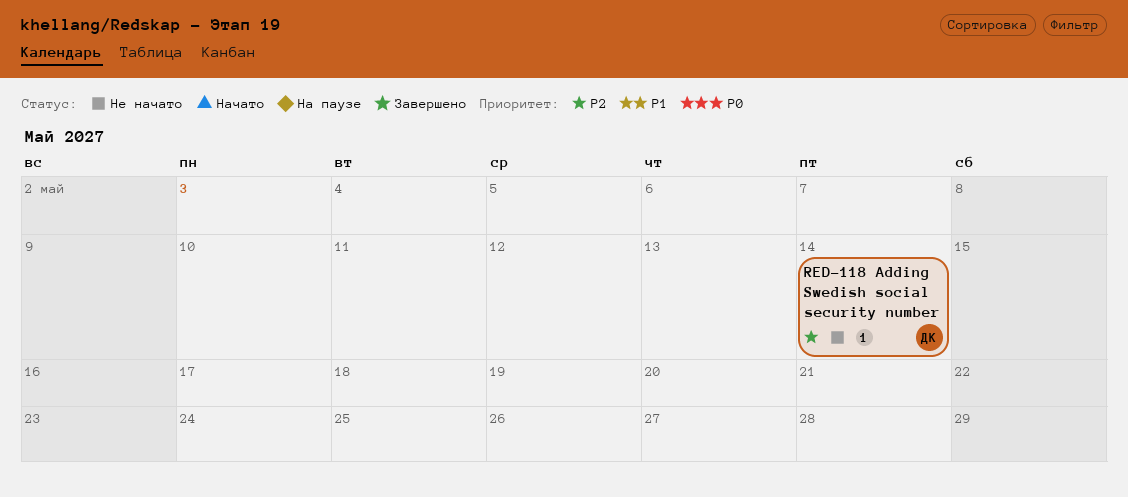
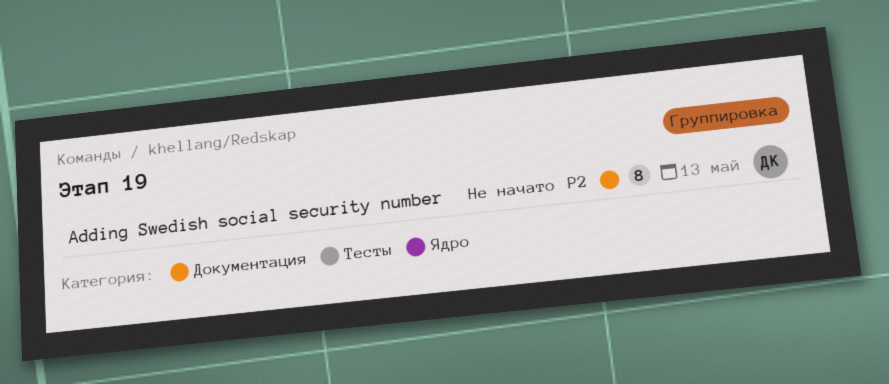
Adding Swedish social security number, estimate: 1 -> 8
Adding Swedish social security number, due: May 14 -> May 13

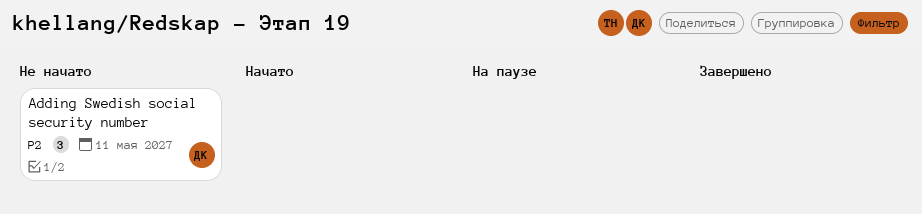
Adding Swedish social security number, estimate: 8 -> 3
Adding Swedish social security number, due: May 13 -> May 11

